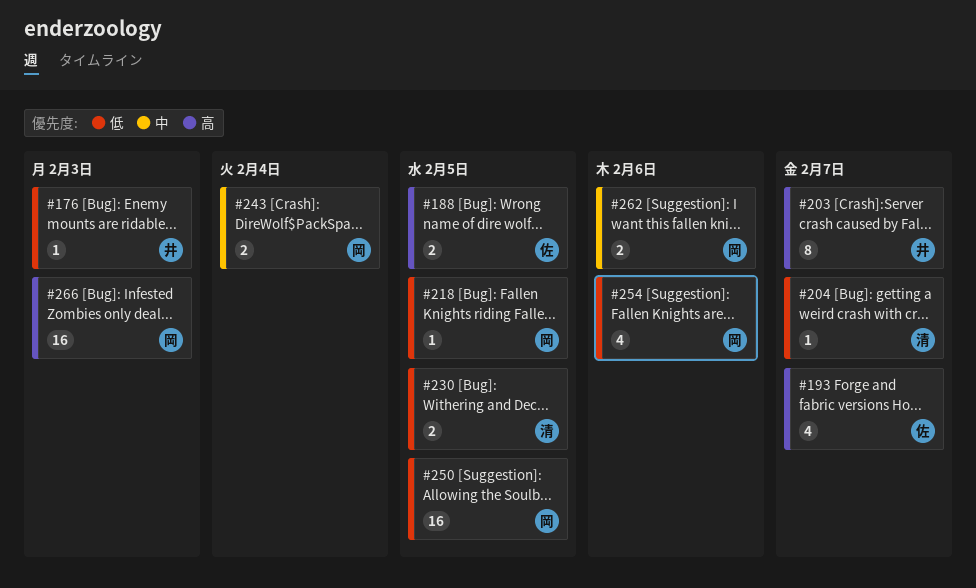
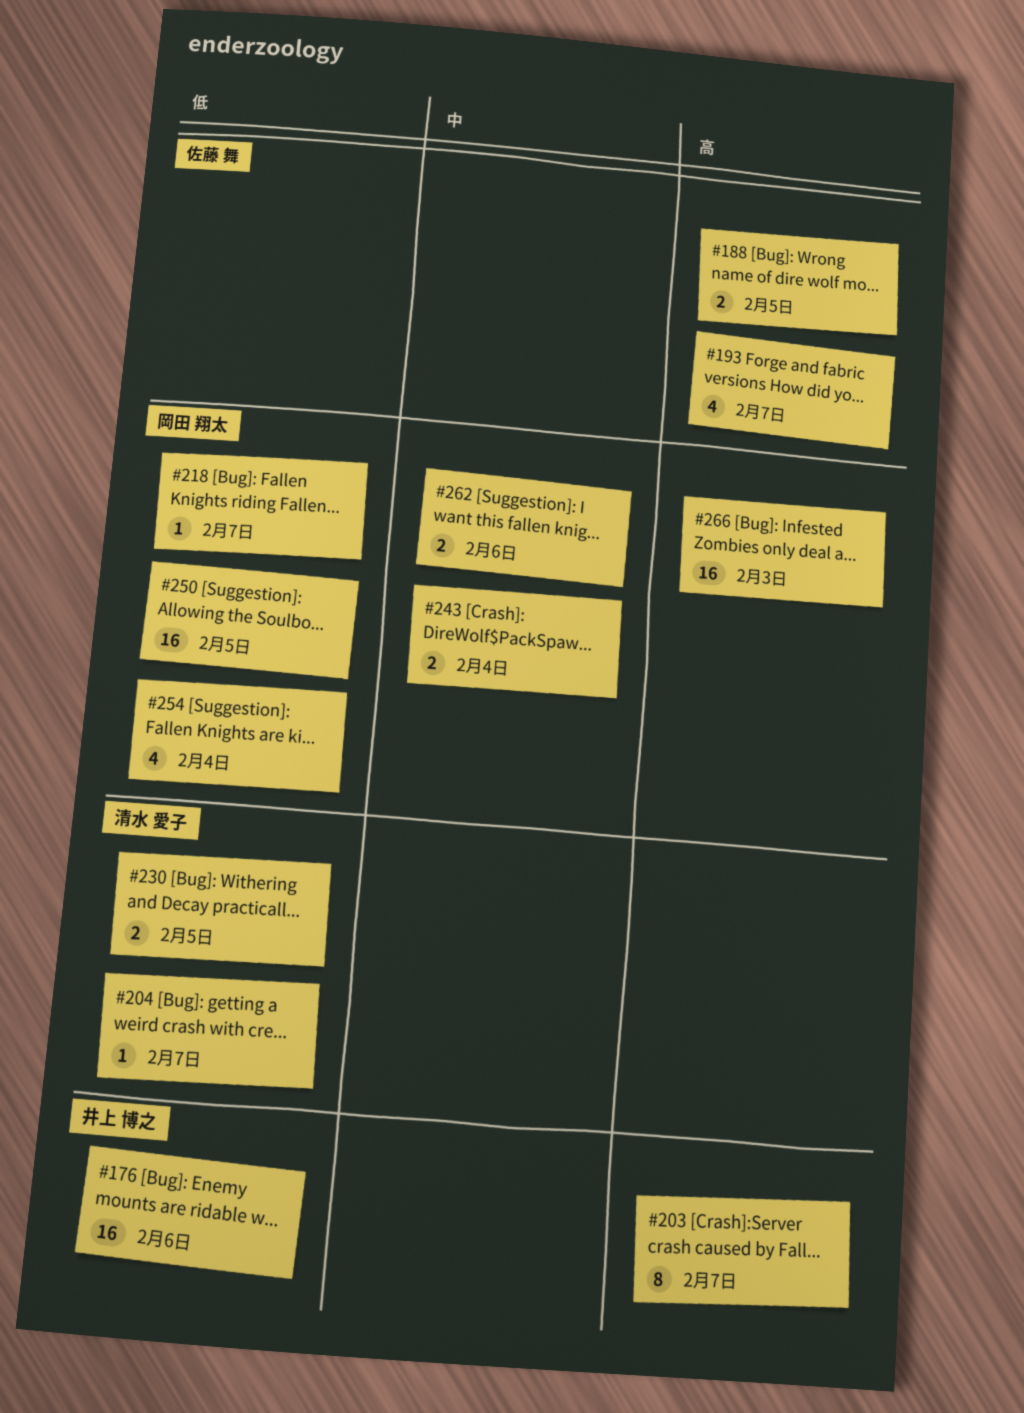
#176, estimate: 1 -> 16
#176, due: Feb 3 -> Feb 6
#218, due: Feb 5 -> Feb 7
#254, due: Feb 6 -> Feb 4

